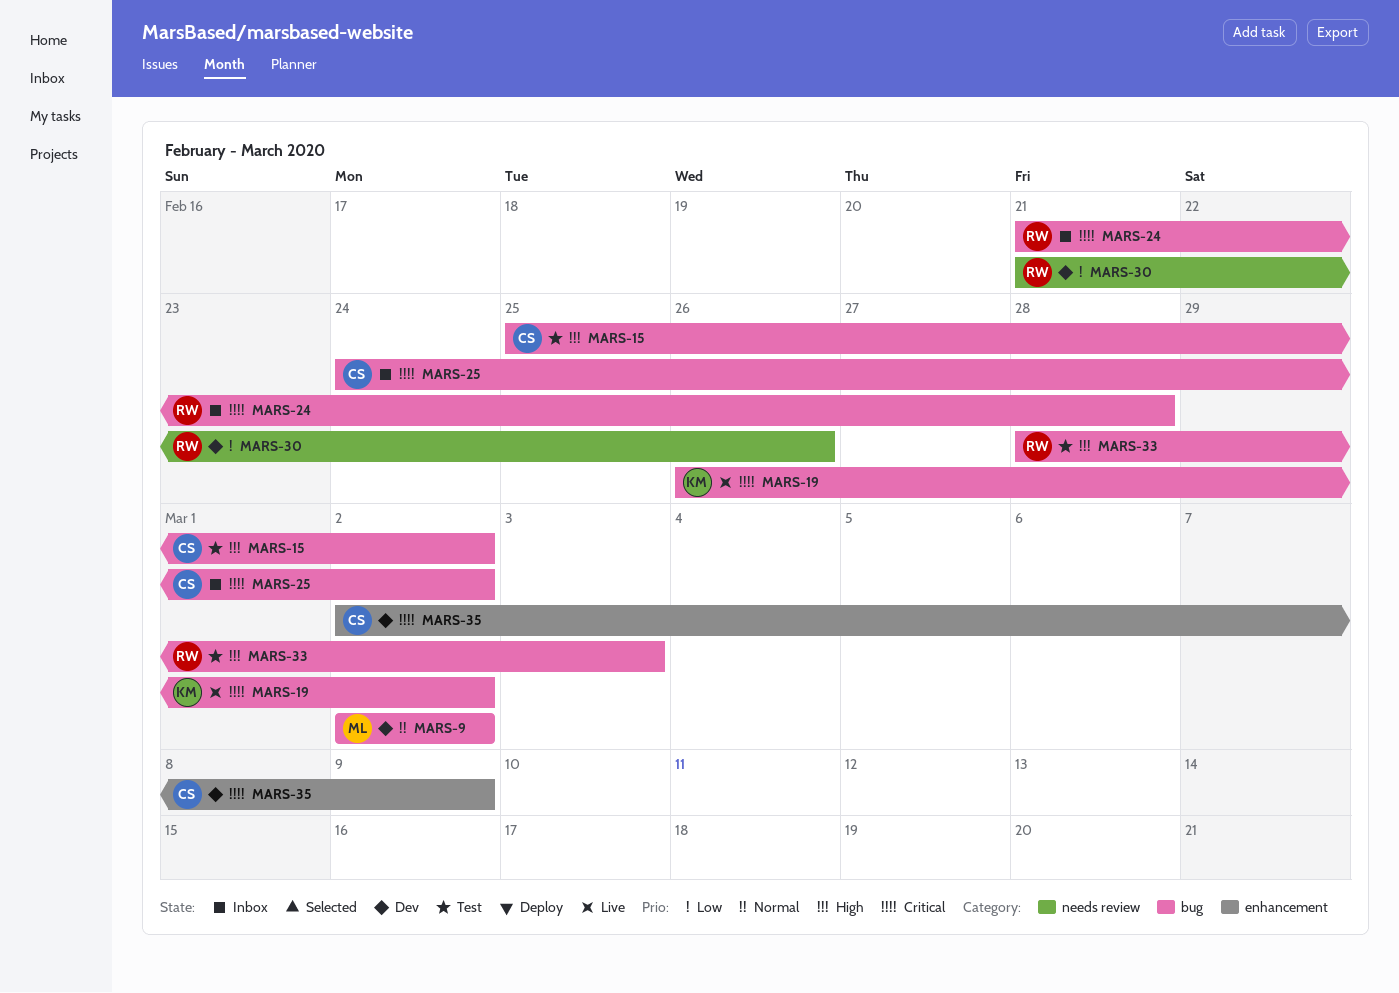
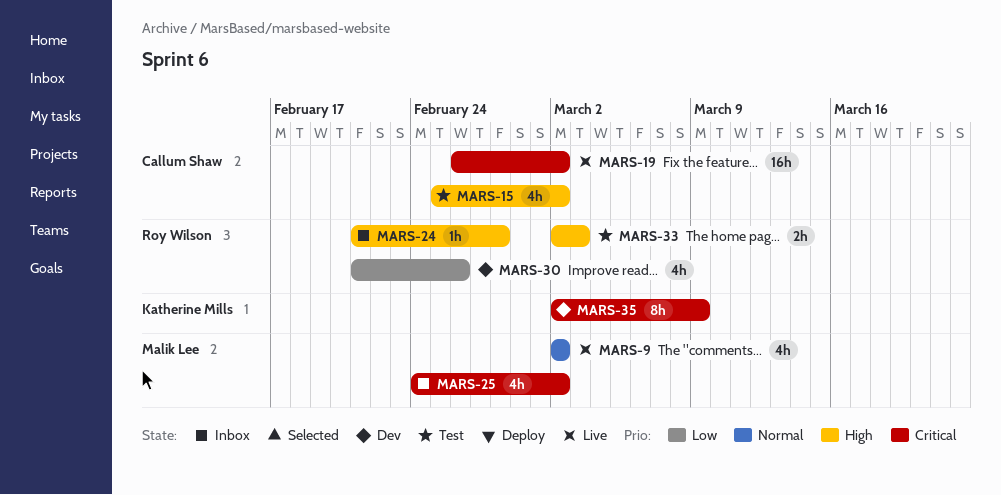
MARS-9, status: Dev -> Live
MARS-19, owner: Katherine Mills -> Callum Shaw
MARS-24, priority: Critical -> High
MARS-25, owner: Callum Shaw -> Malik Lee
MARS-33, start: Feb 28 -> Mar 2
MARS-35, owner: Callum Shaw -> Katherine Mills

